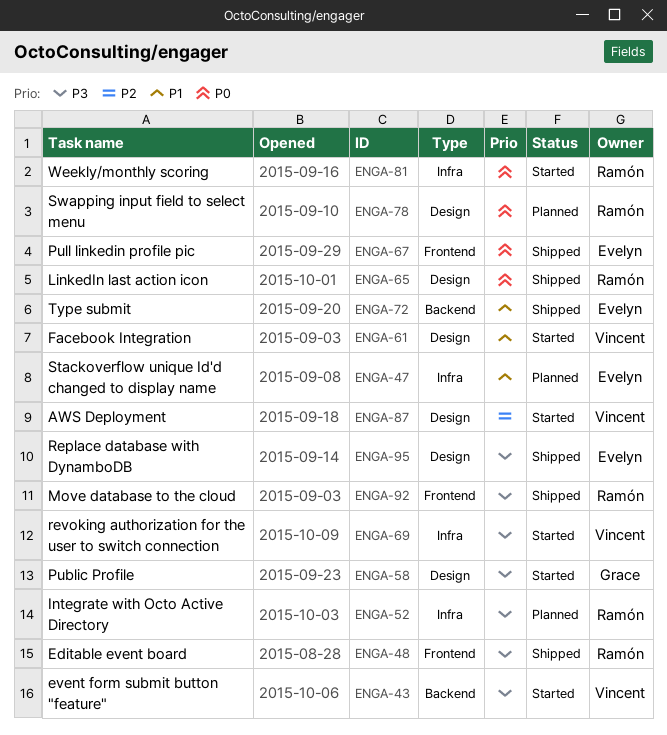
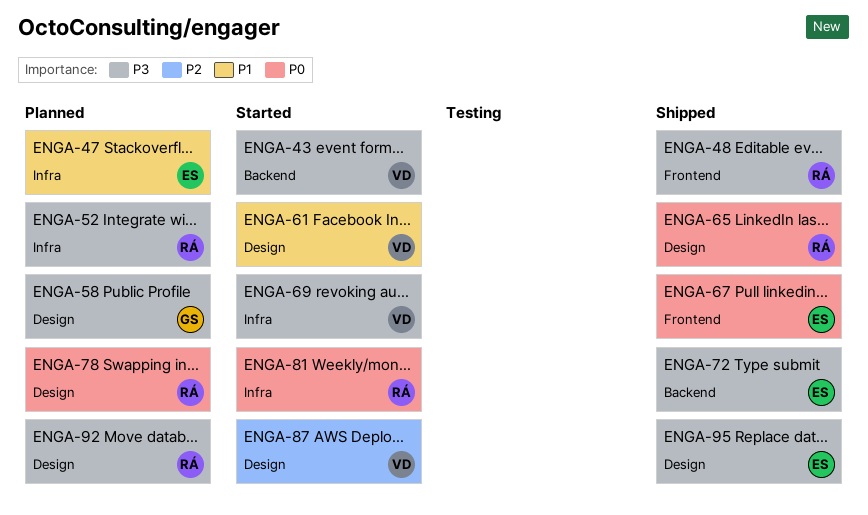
ENGA-58, status: Started -> Planned
ENGA-72, priority: P1 -> P3
ENGA-92, status: Shipped -> Planned
ENGA-92, label: Frontend -> Design

